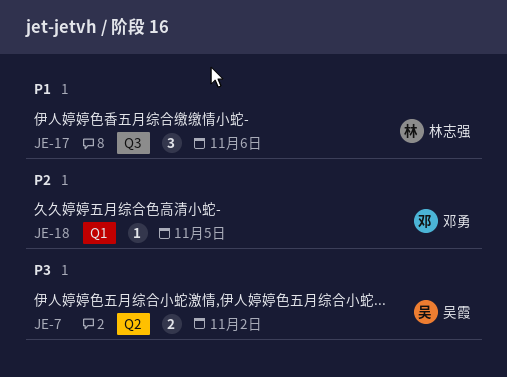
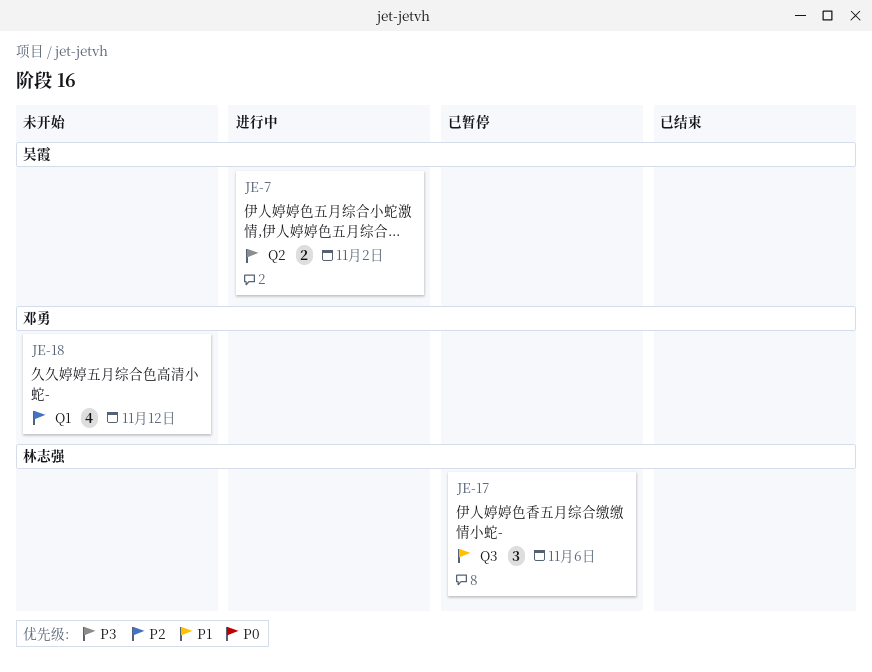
JE-18, estimate: 1 -> 4
JE-18, due: Nov 5 -> Nov 12

